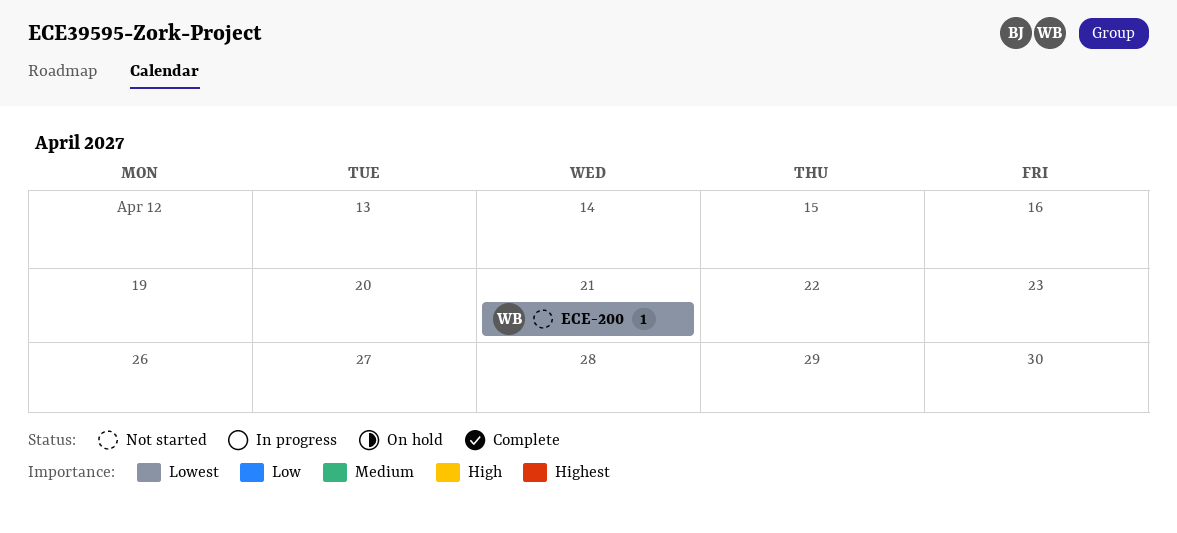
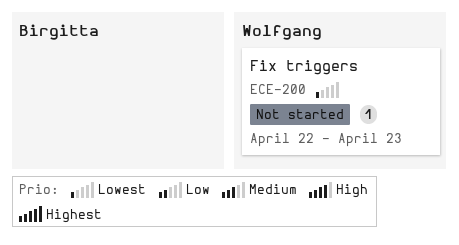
ECE-200, start: Apr 21 -> Apr 22
ECE-200, due: Apr 21 -> Apr 23

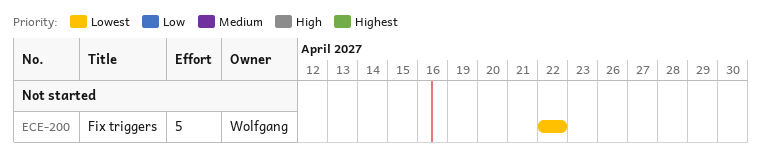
ECE-200, estimate: 1 -> 5
ECE-200, due: Apr 23 -> Apr 22

